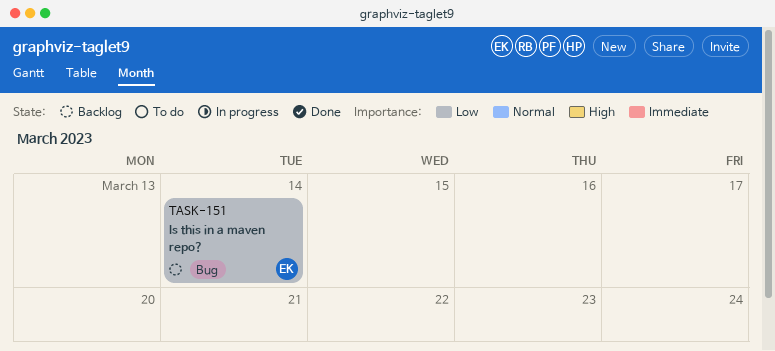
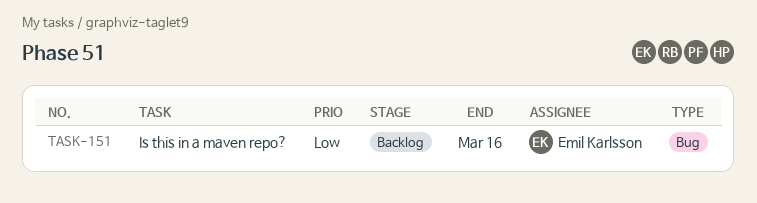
TASK-151, due: Mar 14 -> Mar 16

